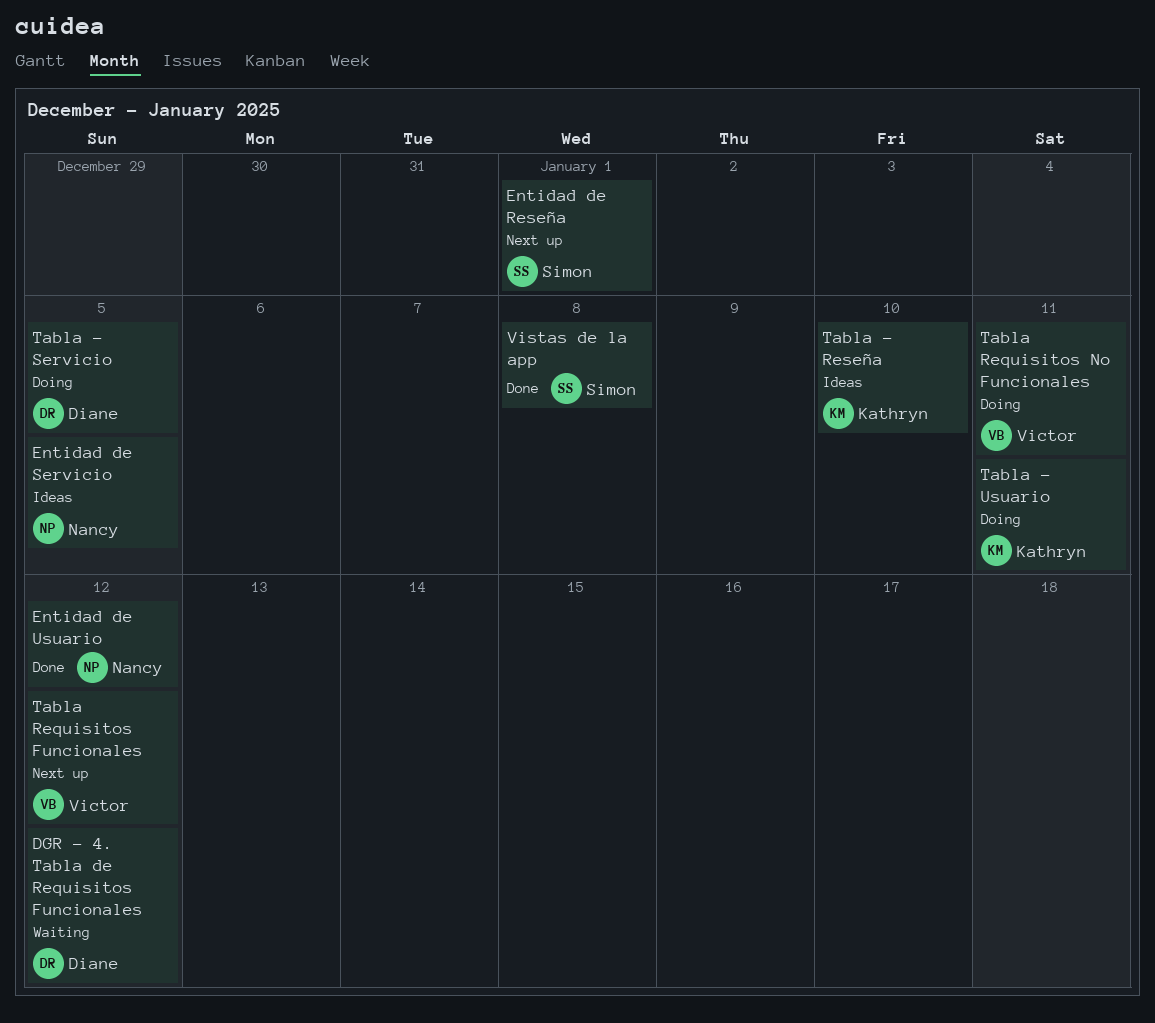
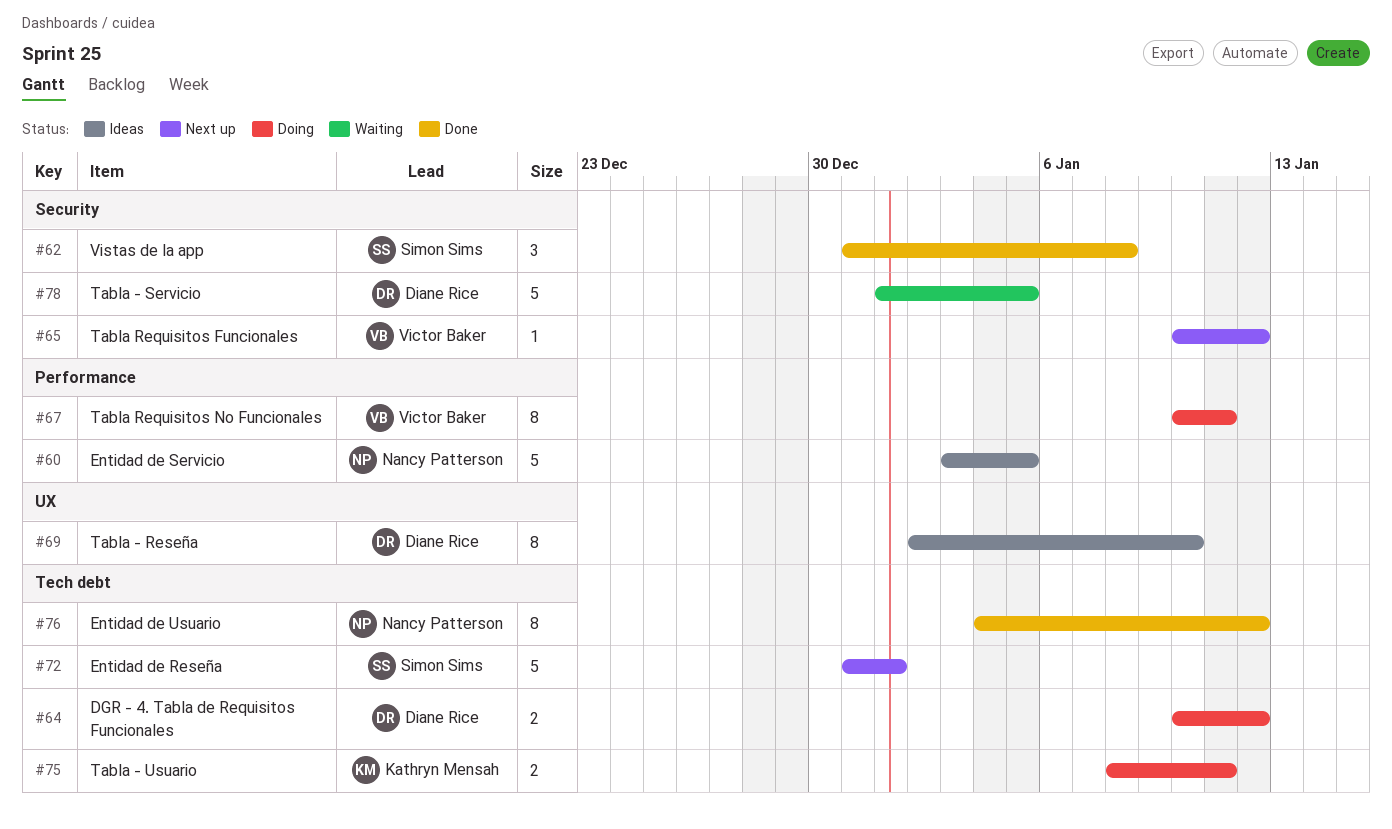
DGR - 4. Tabla de Requisitos Funcionales, status: Waiting -> Doing
Tabla - Reseña, owner: Kathryn Mensah -> Diane Rice
Tabla - Servicio, status: Doing -> Waiting

